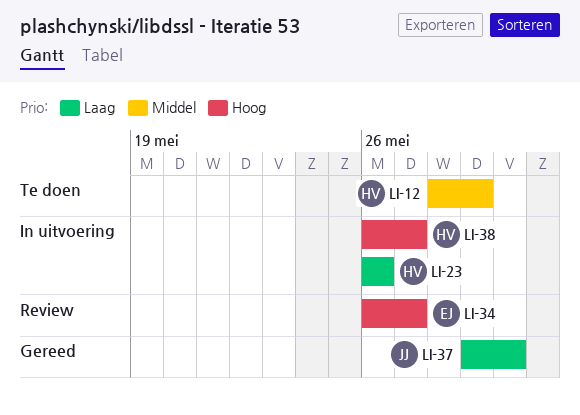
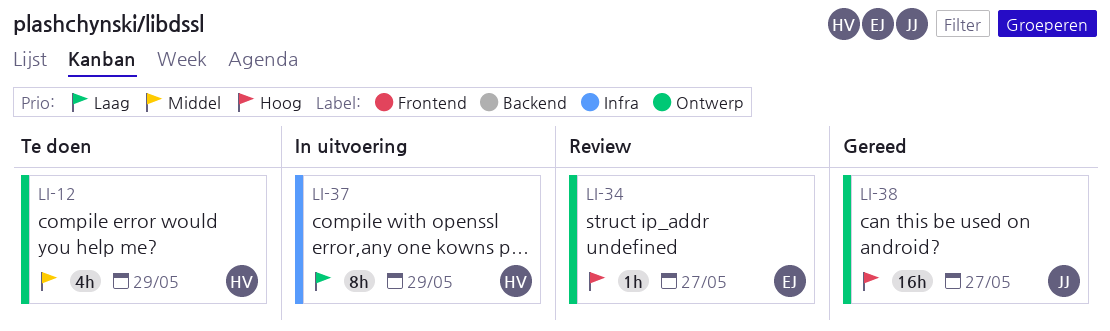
LI-23: present -> none
LI-37, status: Gereed -> In uitvoering
LI-37, owner: JJ -> HV
LI-37, due: May 30 -> May 29
LI-38, status: In uitvoering -> Gereed
LI-38, owner: HV -> JJ

